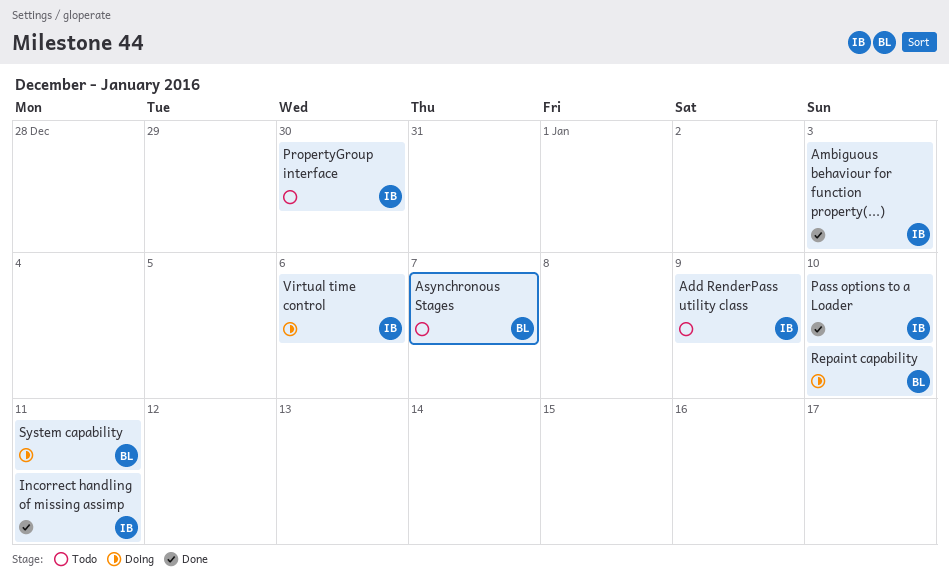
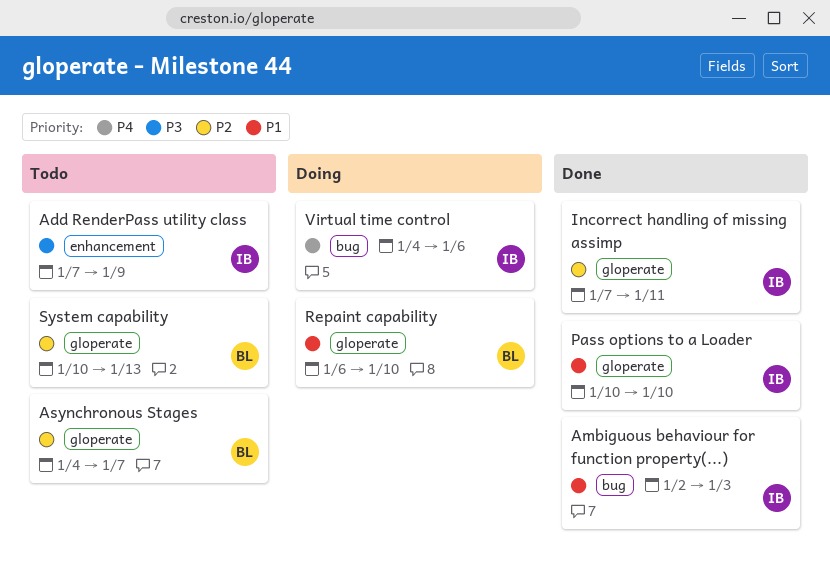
PropertyGroup interface: present -> none
System capability, status: Doing -> Todo
System capability, due: Jan 11 -> Jan 13

